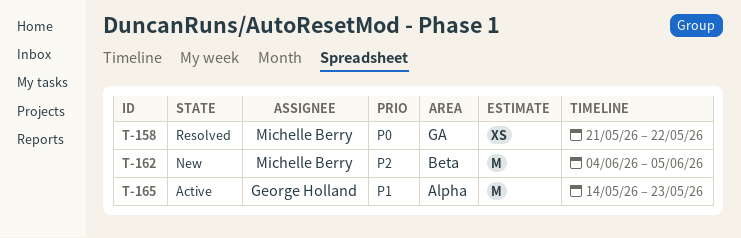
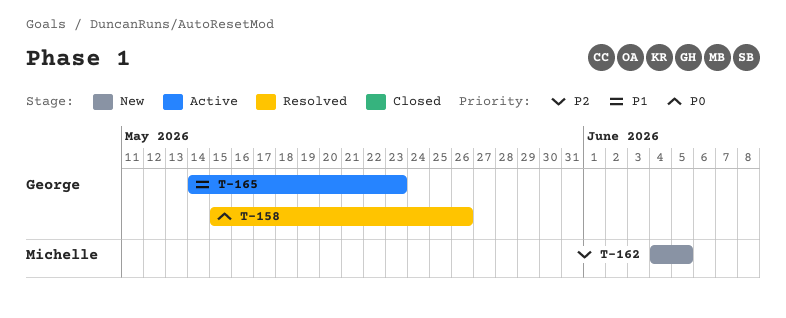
T-158, owner: Michelle Berry -> George Holland
T-158, start: May 21 -> May 15
T-158, due: May 22 -> May 26

